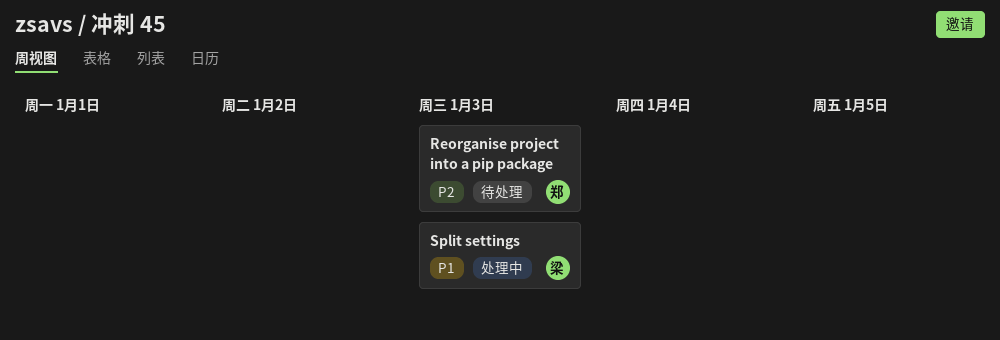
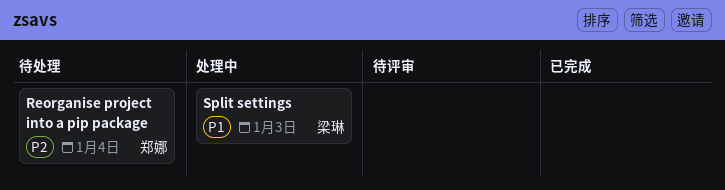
Reorganise project into a pip package, due: Jan 3 -> Jan 4

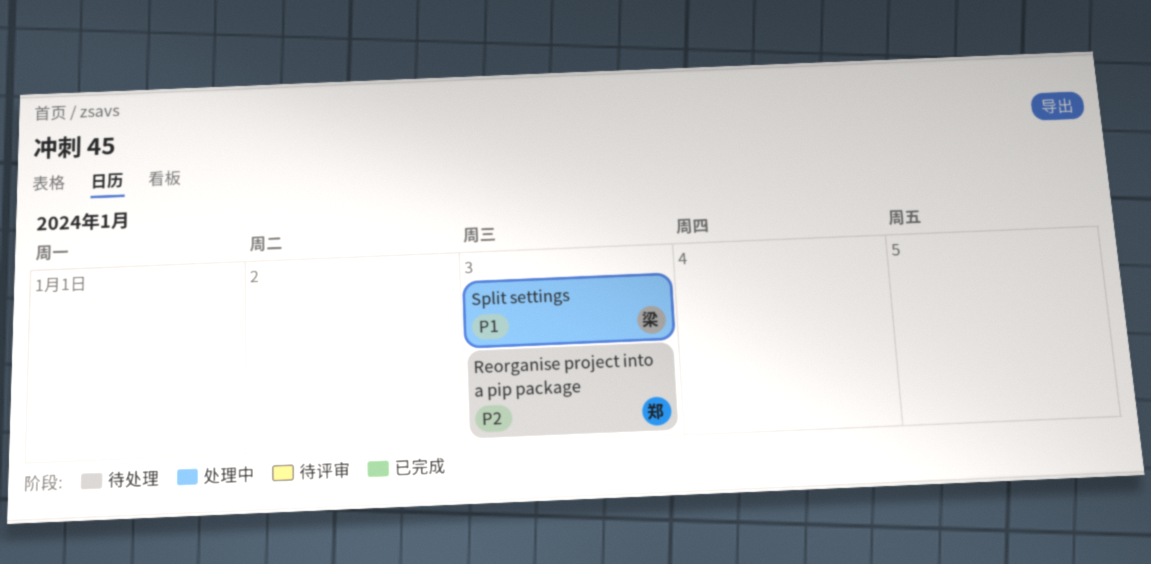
Reorganise project into a pip package, due: Jan 4 -> Jan 3

